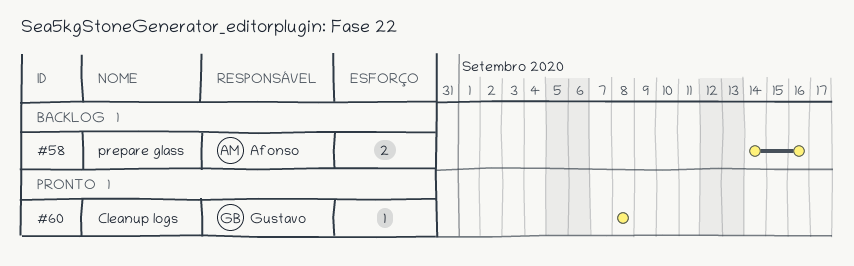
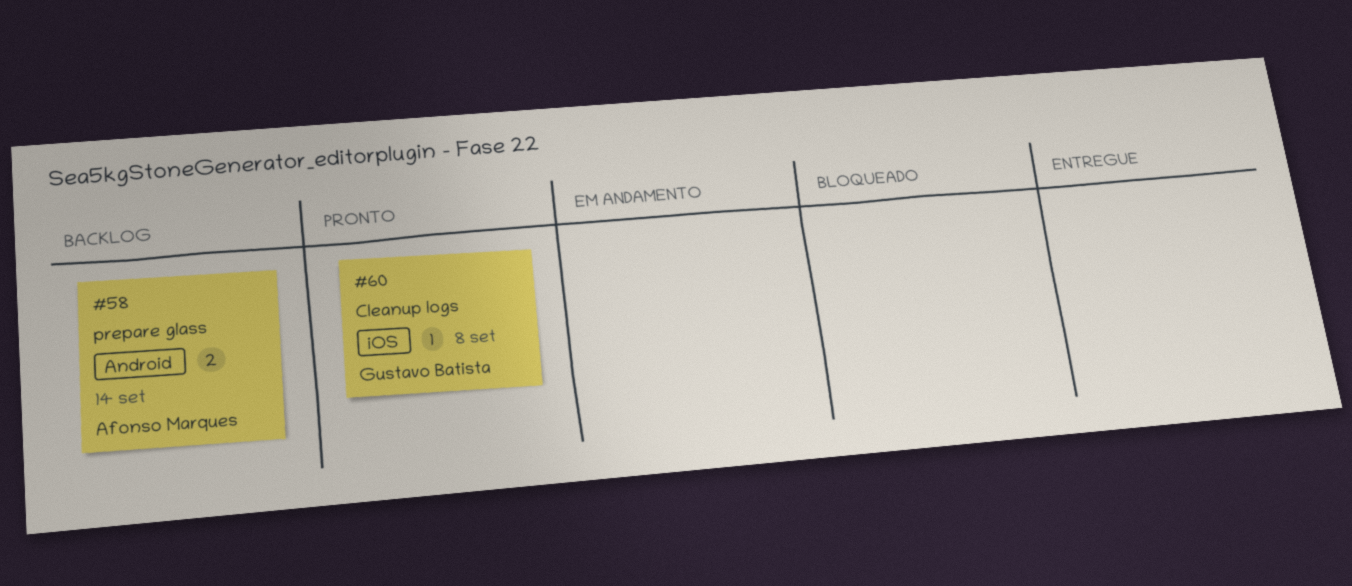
#58, due: Sep 16 -> Sep 14

